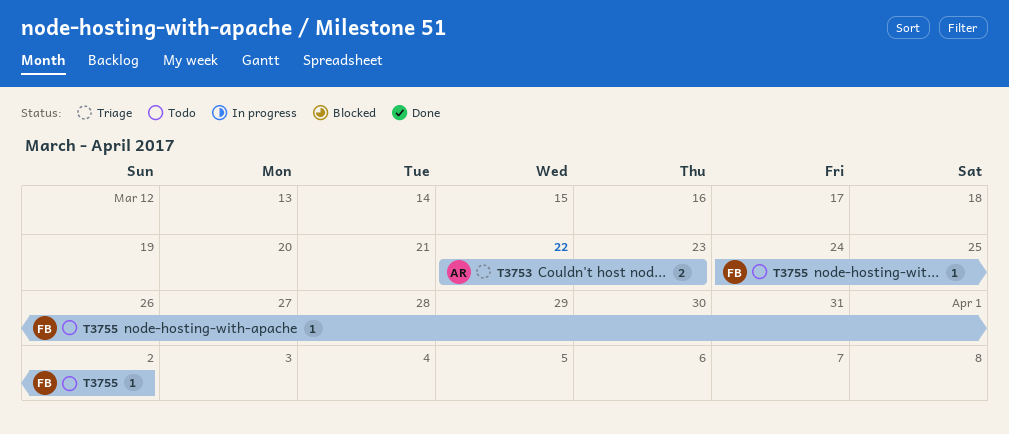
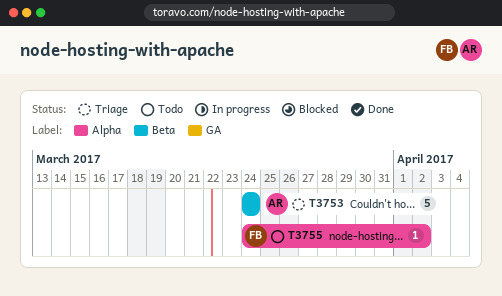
T3753, estimate: 2 -> 5
T3753, start: Mar 22 -> Mar 24
T3753, due: Mar 23 -> Mar 24

